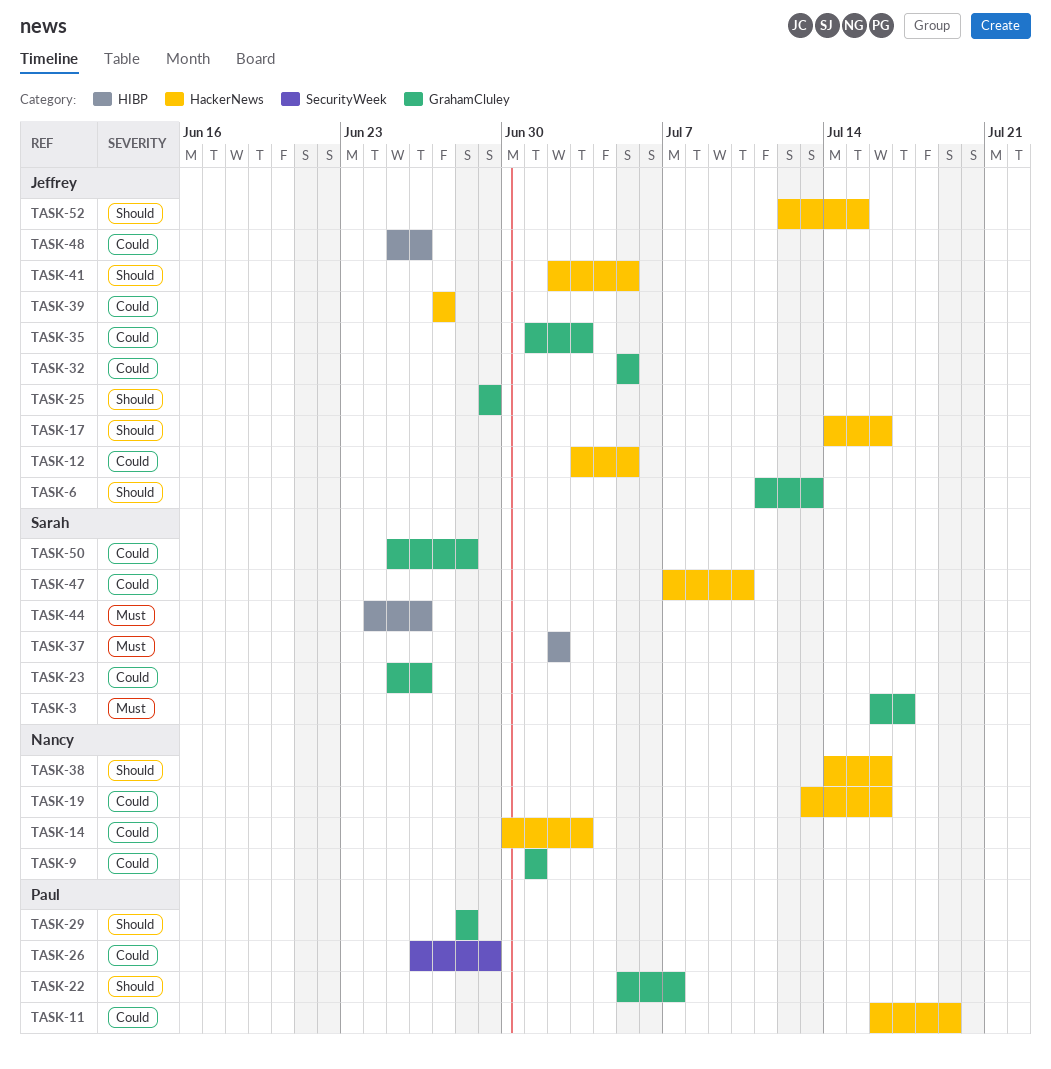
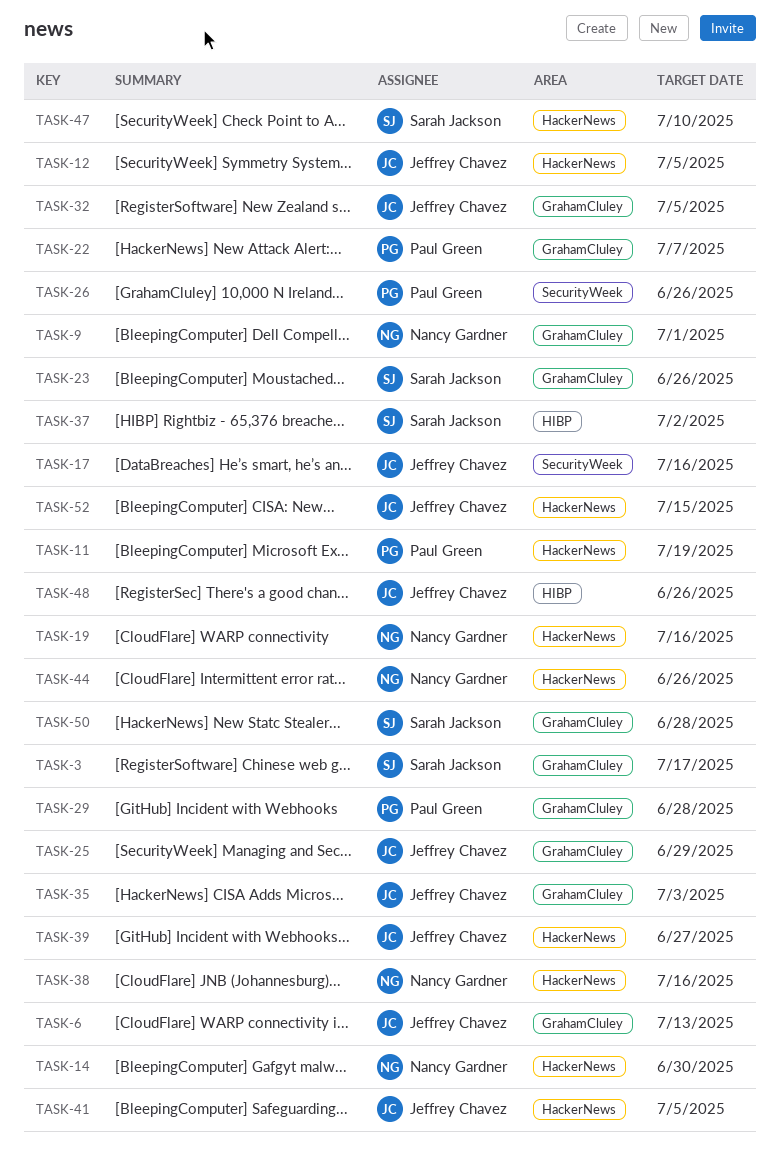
TASK-14, due: Jul 3 -> Jun 30
TASK-17, label: HackerNews -> SecurityWeek
TASK-26, due: Jun 29 -> Jun 26
TASK-44, owner: Sarah Jackson -> Nancy Gardner
TASK-44, label: HIBP -> HackerNews

